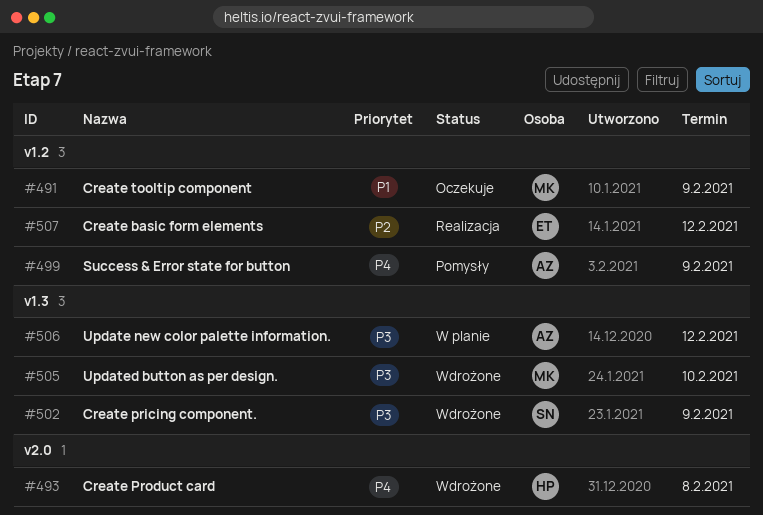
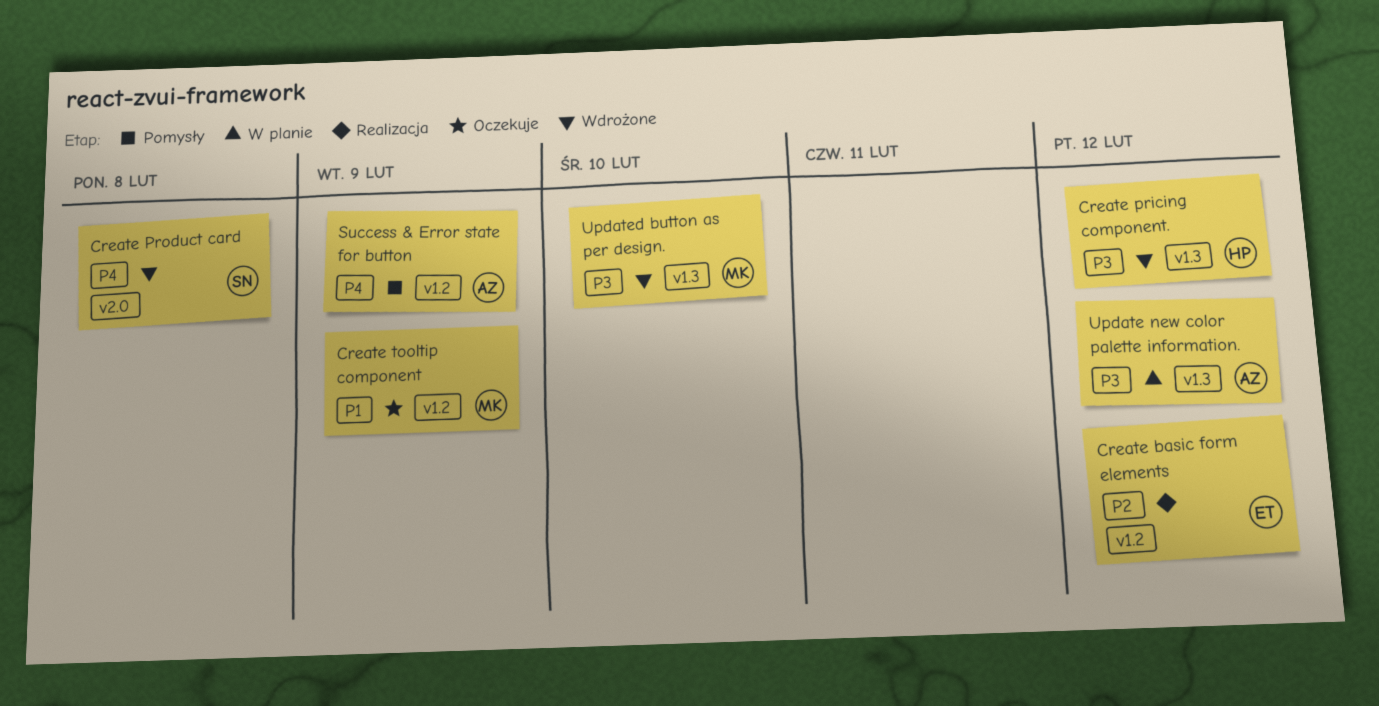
Create pricing component., owner: SN -> HP
Create pricing component., due: Feb 9 -> Feb 12
Create Product card, owner: HP -> SN

